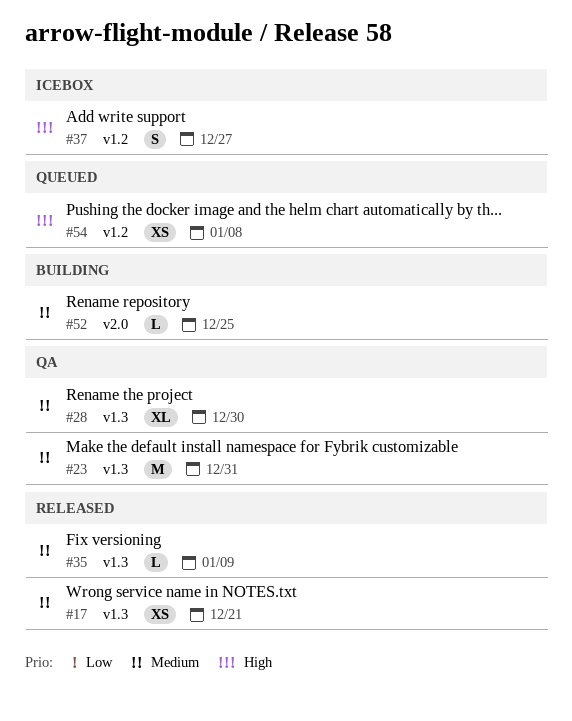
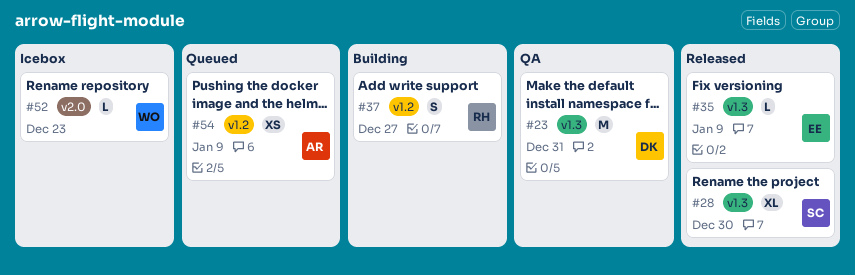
#17: present -> none
#28, status: QA -> Released
#37, status: Icebox -> Building
#52, status: Building -> Icebox
#52, due: Dec 25 -> Dec 23
#54, due: Jan 8 -> Jan 9

